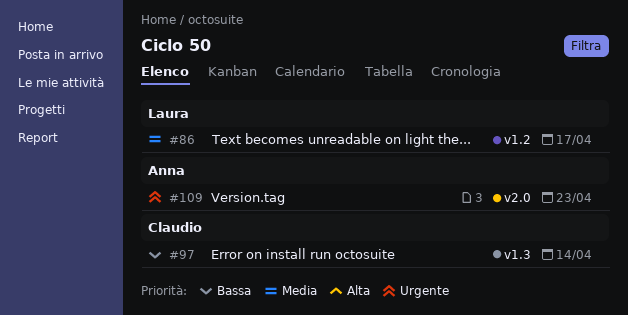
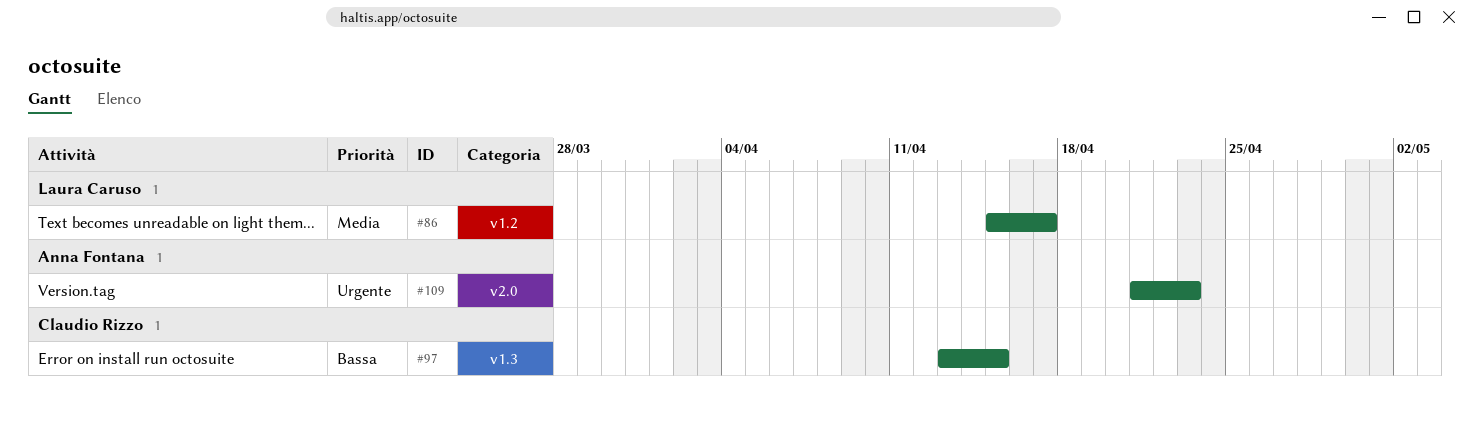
#97, due: Apr 14 -> Apr 15

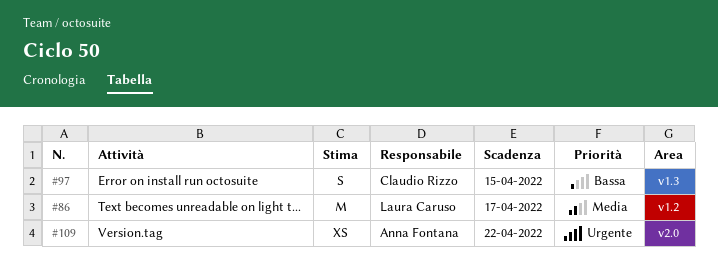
#109, due: Apr 23 -> Apr 22

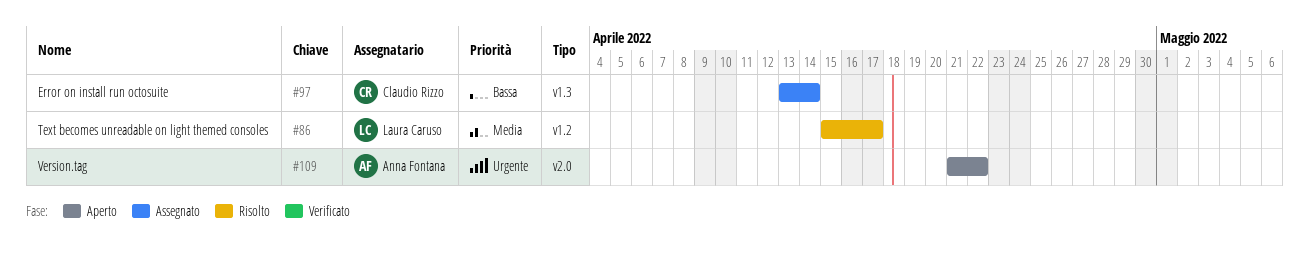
#97, due: Apr 15 -> Apr 14

